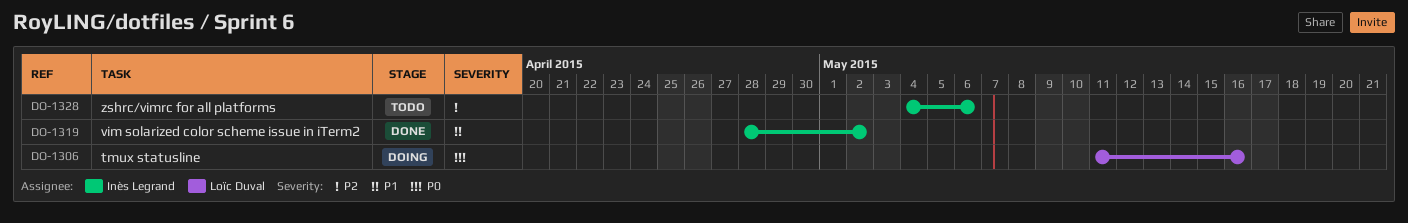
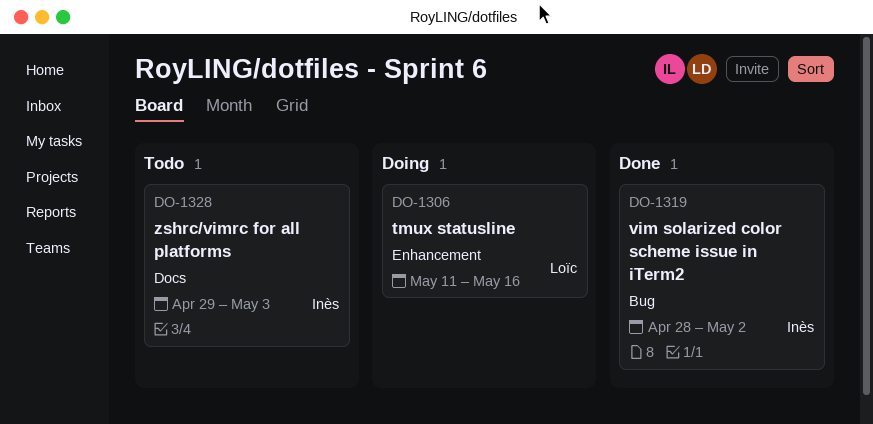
DO-1328, start: May 4 -> Apr 29
DO-1328, due: May 6 -> May 3

